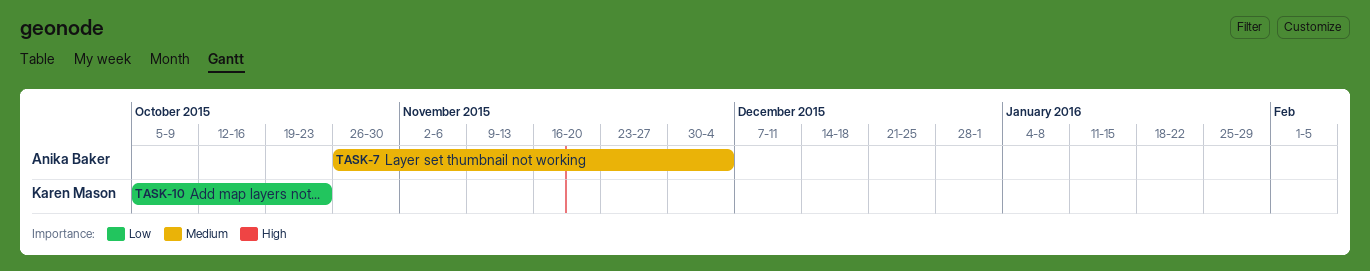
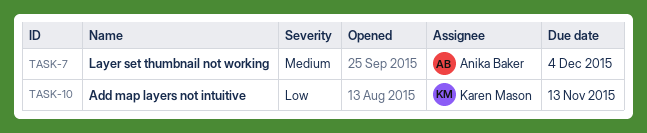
TASK-10, due: Oct 23 -> Nov 13

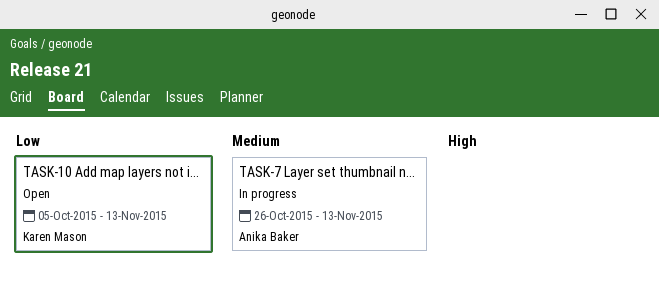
TASK-7, due: Dec 4 -> Nov 13

